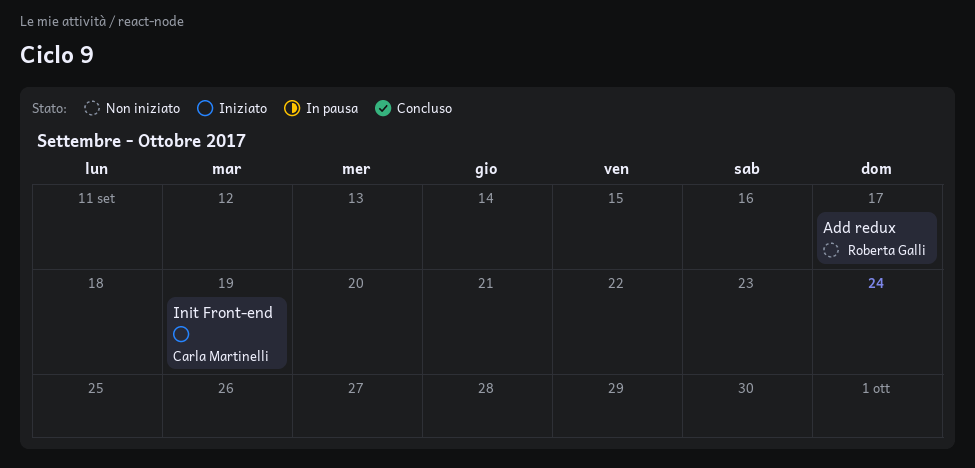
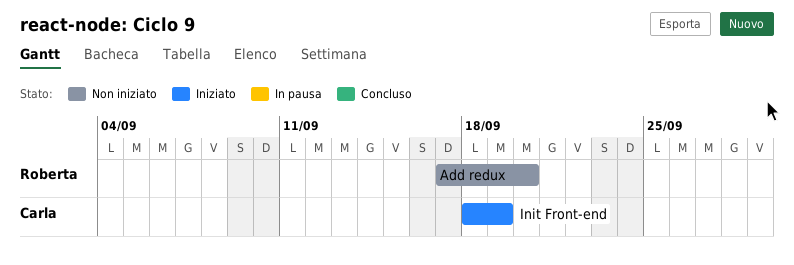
Add redux, due: Sep 17 -> Sep 20

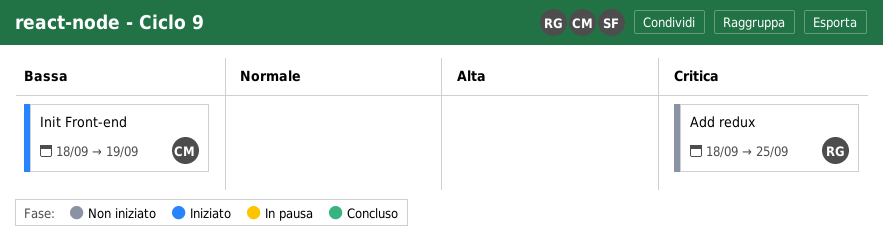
Add redux, start: Sep 17 -> Sep 18
Add redux, due: Sep 20 -> Sep 25

